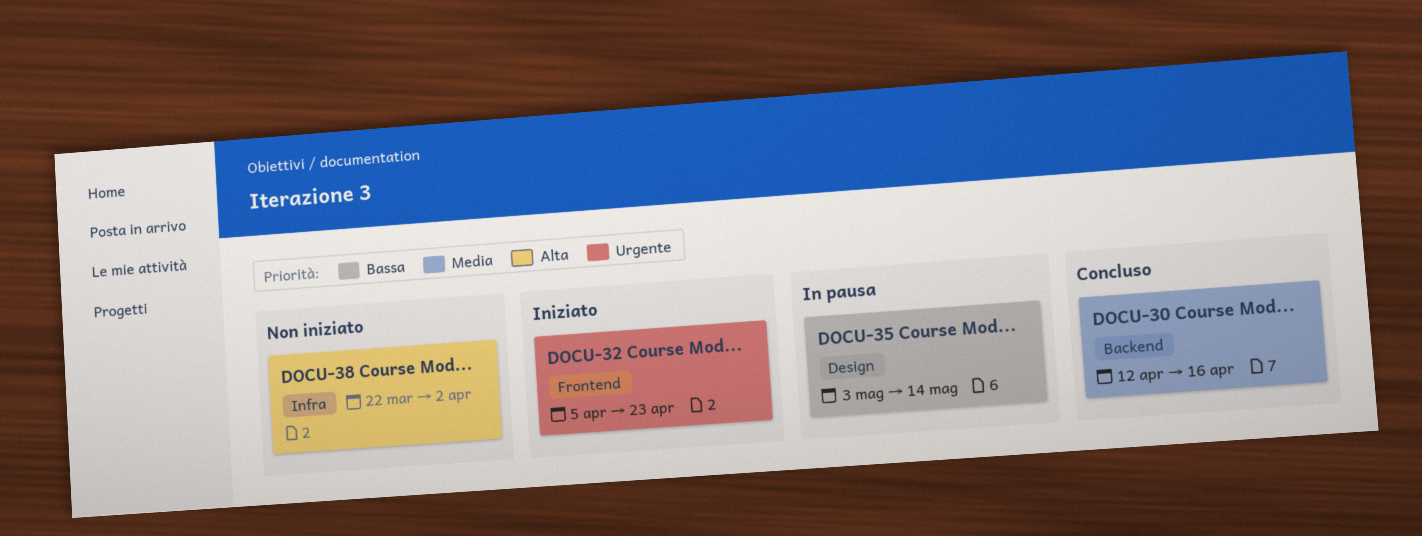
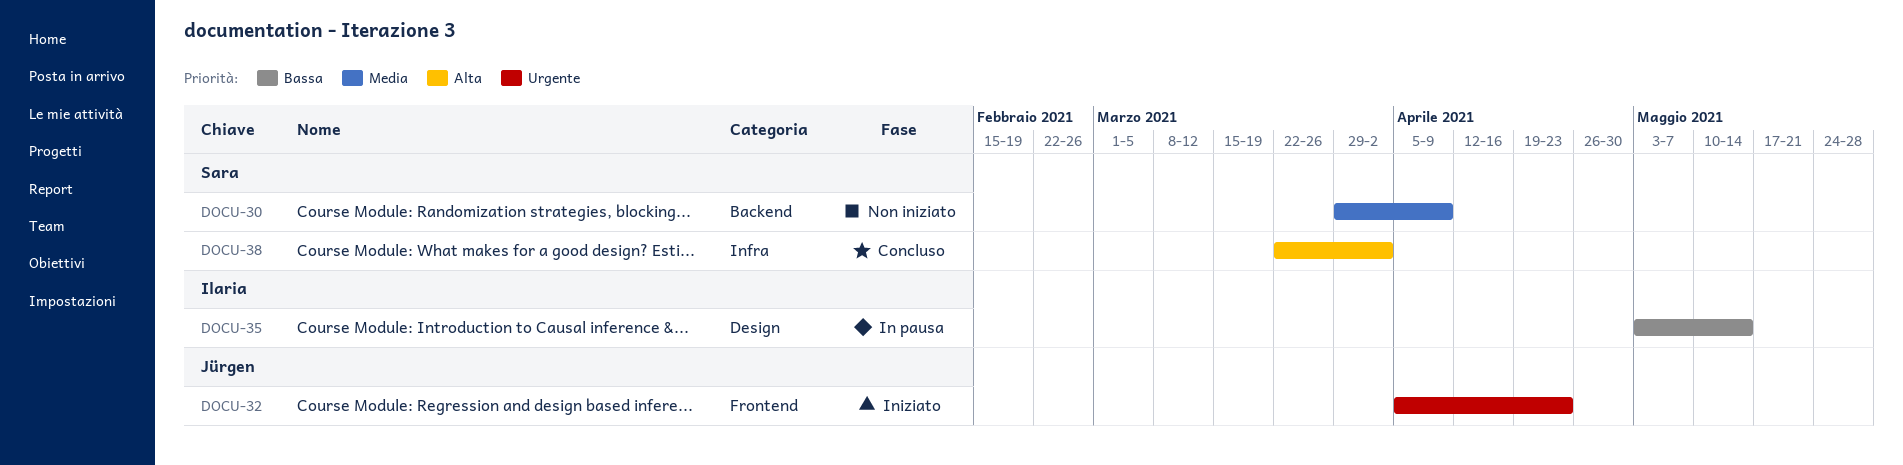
DOCU-30, status: Concluso -> Non iniziato
DOCU-30, start: Apr 12 -> Mar 29
DOCU-30, due: Apr 16 -> Apr 9
DOCU-38, status: Non iniziato -> Concluso

